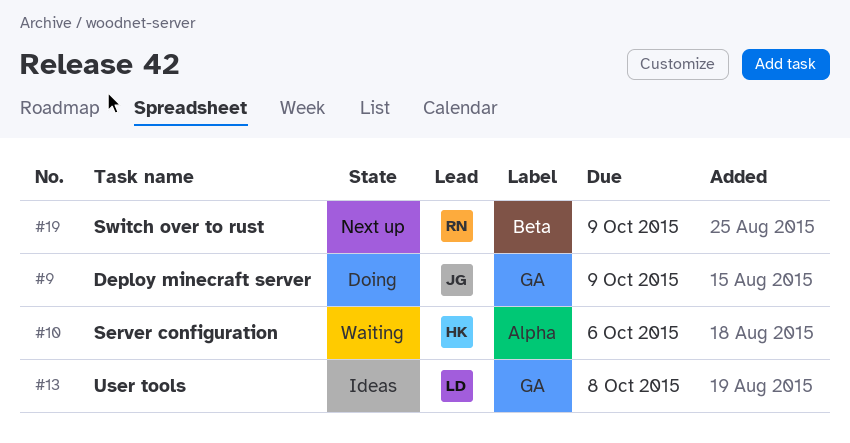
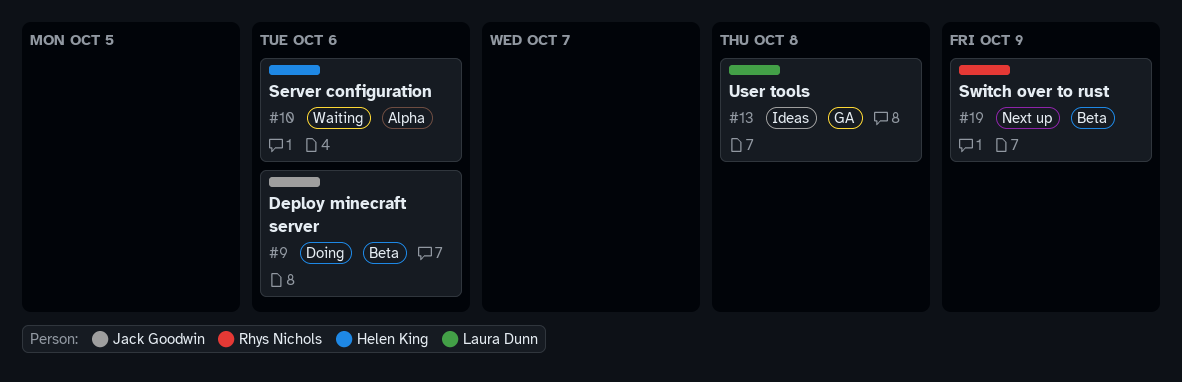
#9, label: GA -> Beta
#9, due: Oct 9 -> Oct 6

